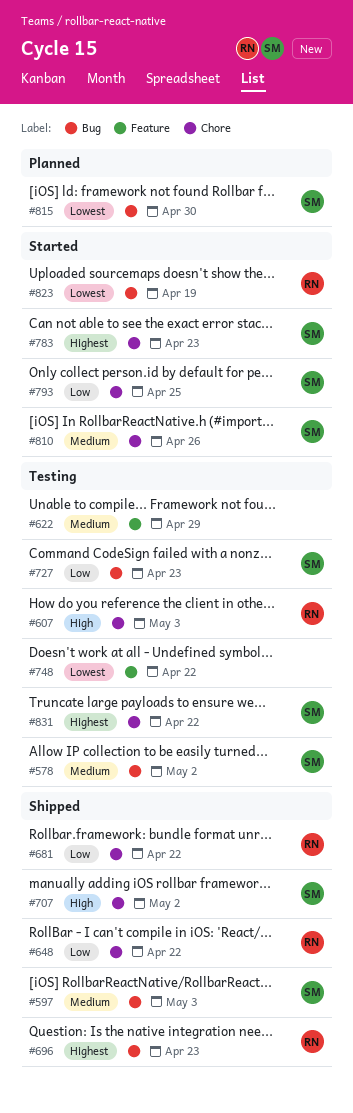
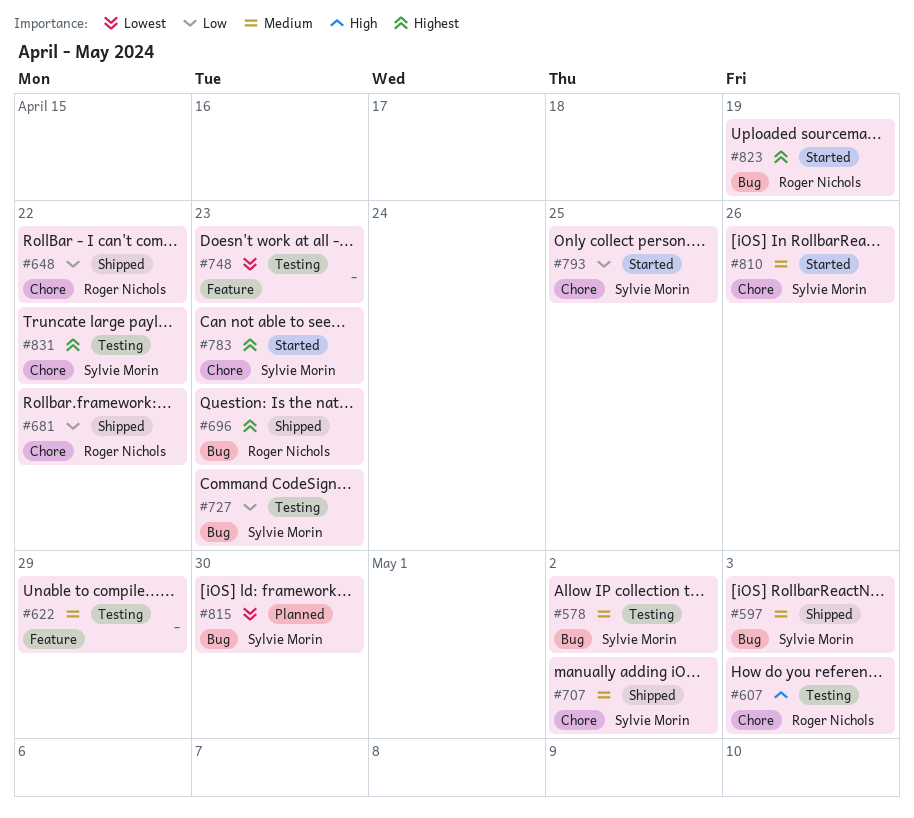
#707, priority: High -> Medium
#748, due: Apr 22 -> Apr 23
#823, priority: Lowest -> Highest

